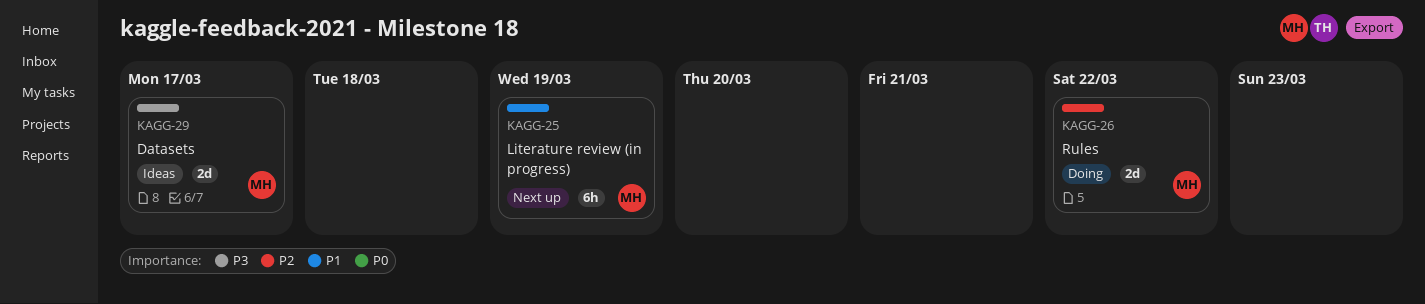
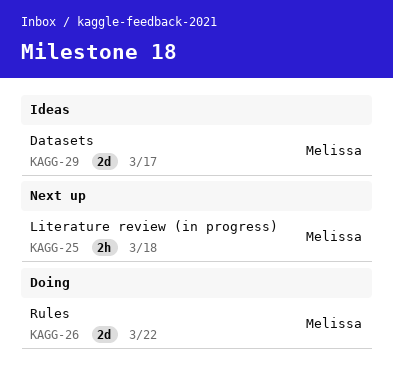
KAGG-25, estimate: 6h -> 2h
KAGG-25, due: Mar 19 -> Mar 18

